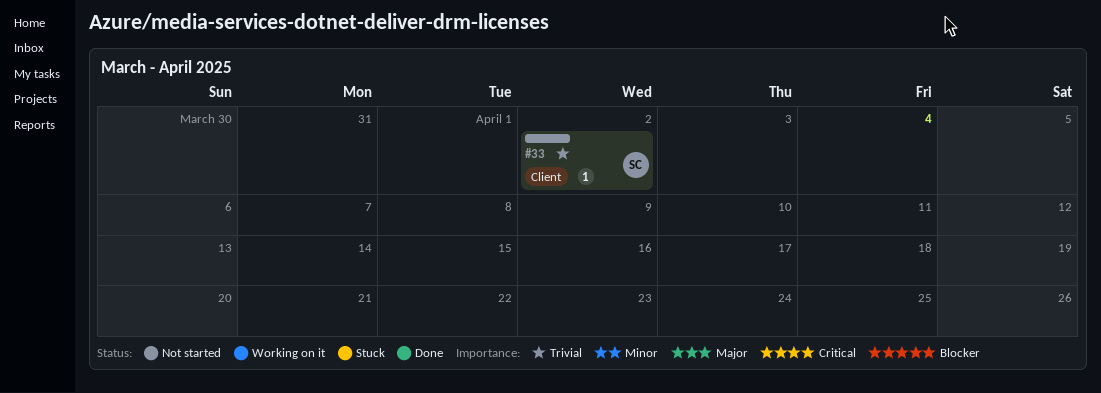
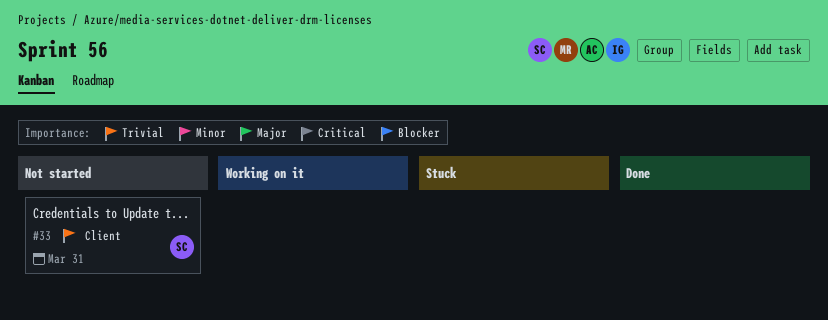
#33, due: Apr 2 -> Mar 31

